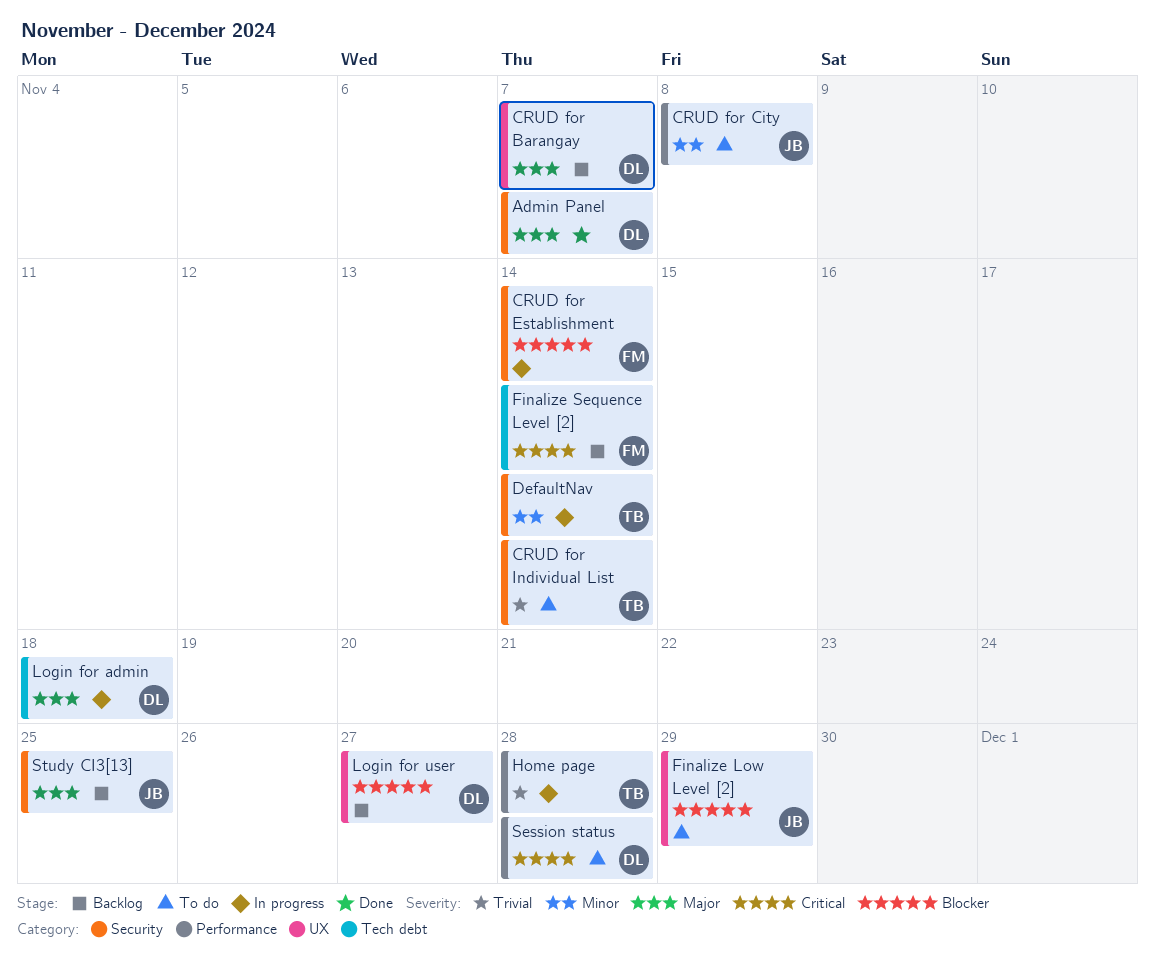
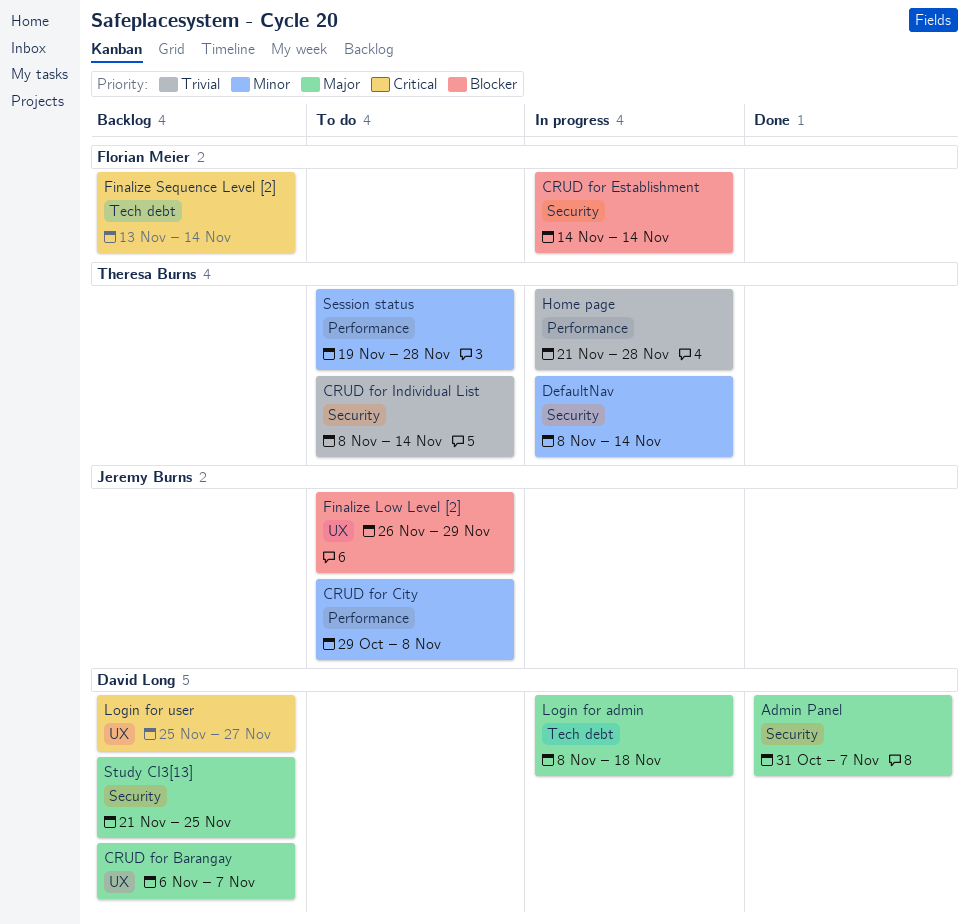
Login for user, priority: Blocker -> Critical
Session status, owner: David Long -> Theresa Burns
Session status, priority: Critical -> Minor
Study CI3[13], owner: Jeremy Burns -> David Long

